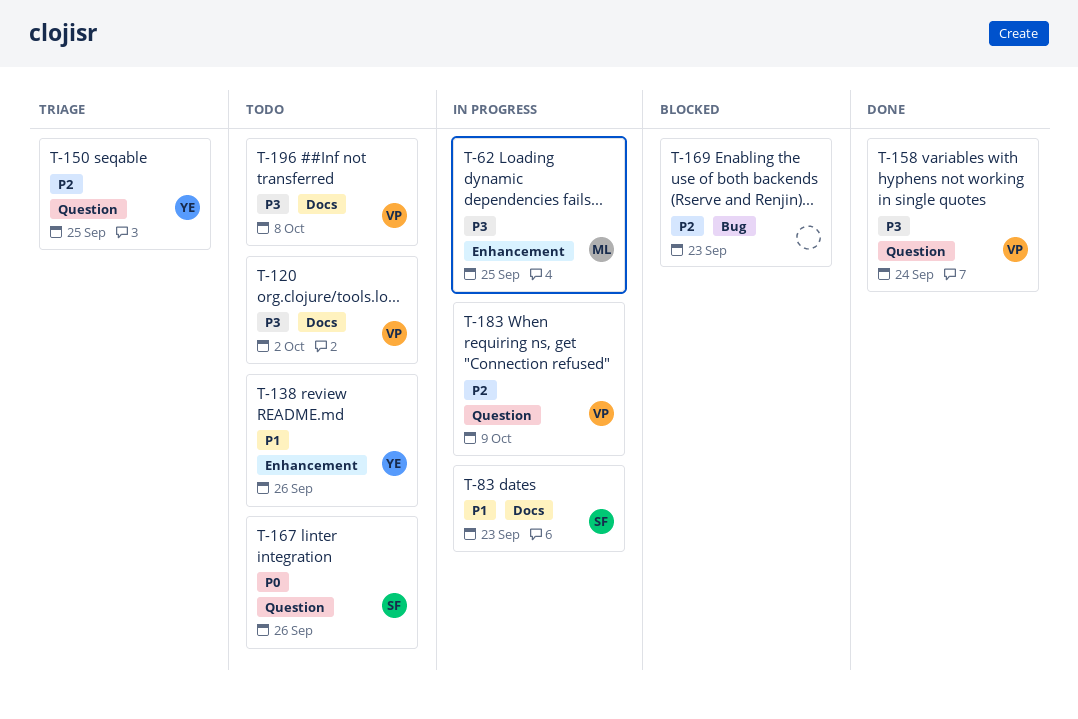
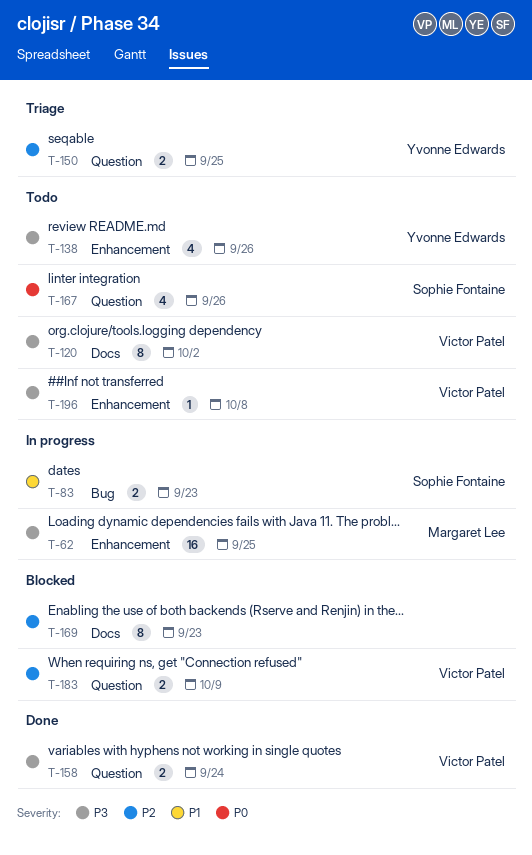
T-83, label: Docs -> Bug
T-138, priority: P1 -> P3
T-169, label: Bug -> Docs
T-183, status: In progress -> Blocked
T-196, label: Docs -> Enhancement

